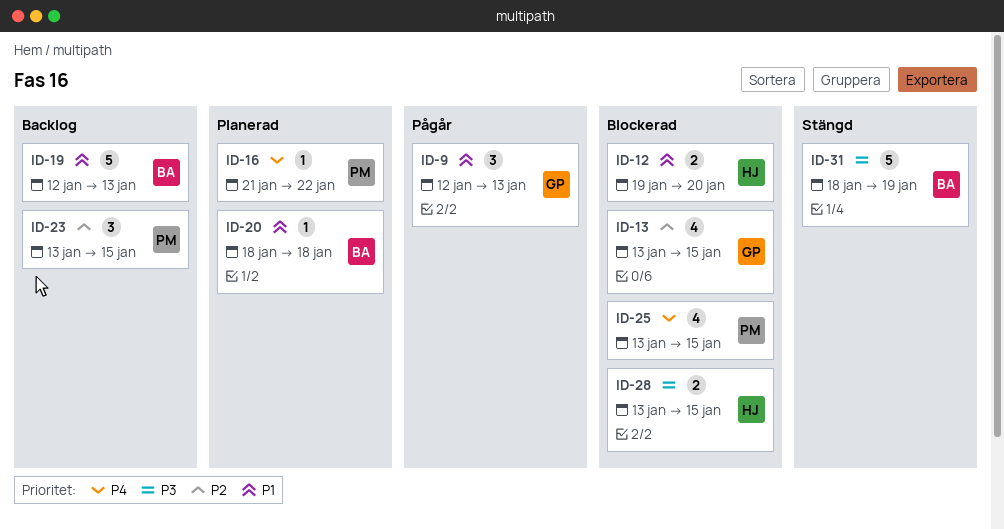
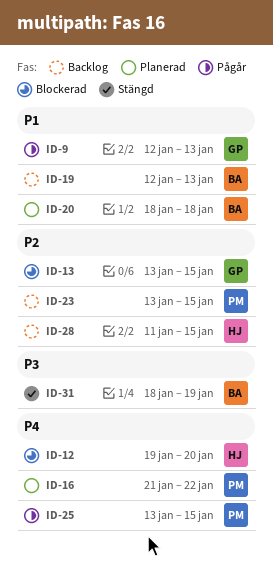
ID-12, priority: P1 -> P4
ID-25, status: Blockerad -> Pågår
ID-28, status: Blockerad -> Backlog
ID-28, priority: P3 -> P2
ID-28, start: Jan 13 -> Jan 11

